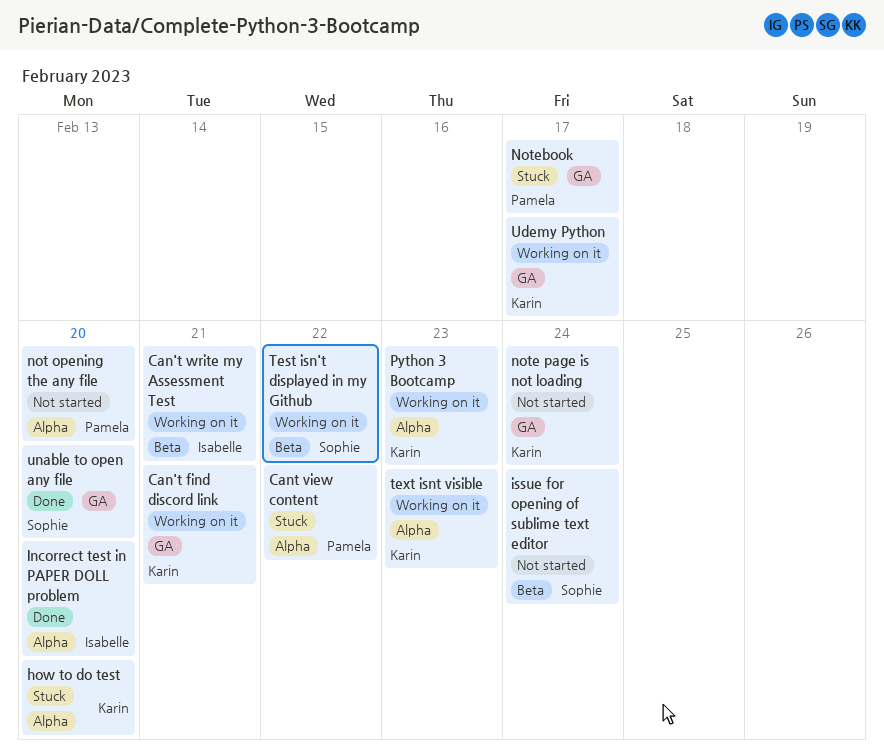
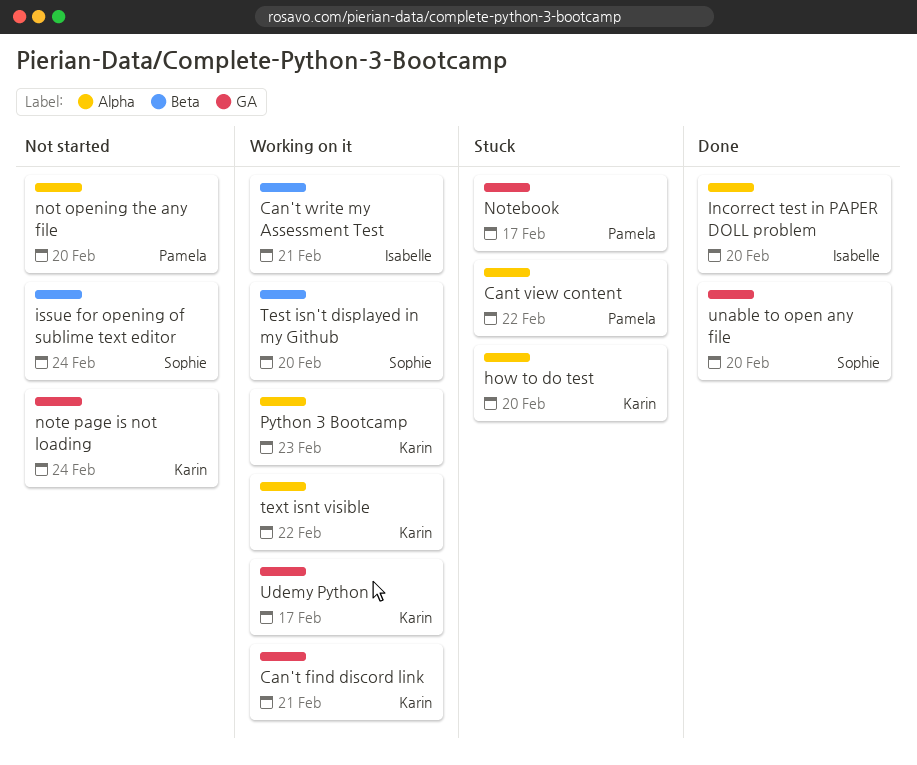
Test isn't displayed in my Github, due: Feb 22 -> Feb 20
text isnt visible, due: Feb 23 -> Feb 22

